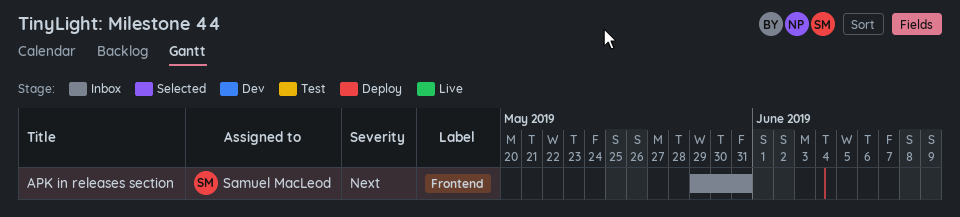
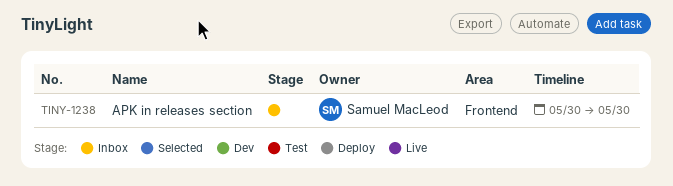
APK in releases section, start: May 29 -> May 30
APK in releases section, due: May 31 -> May 30

